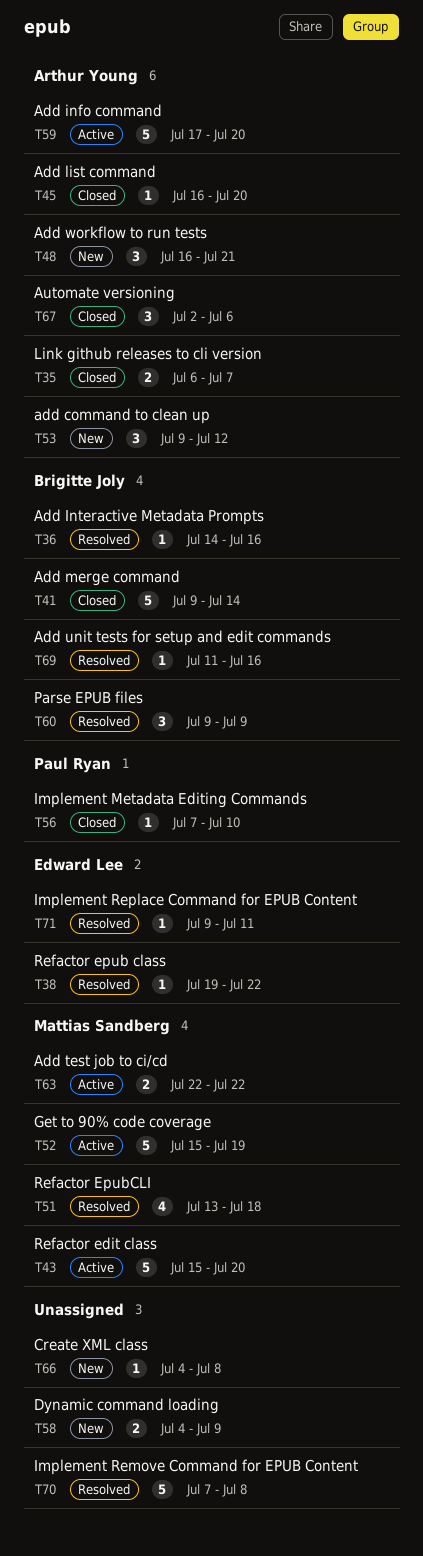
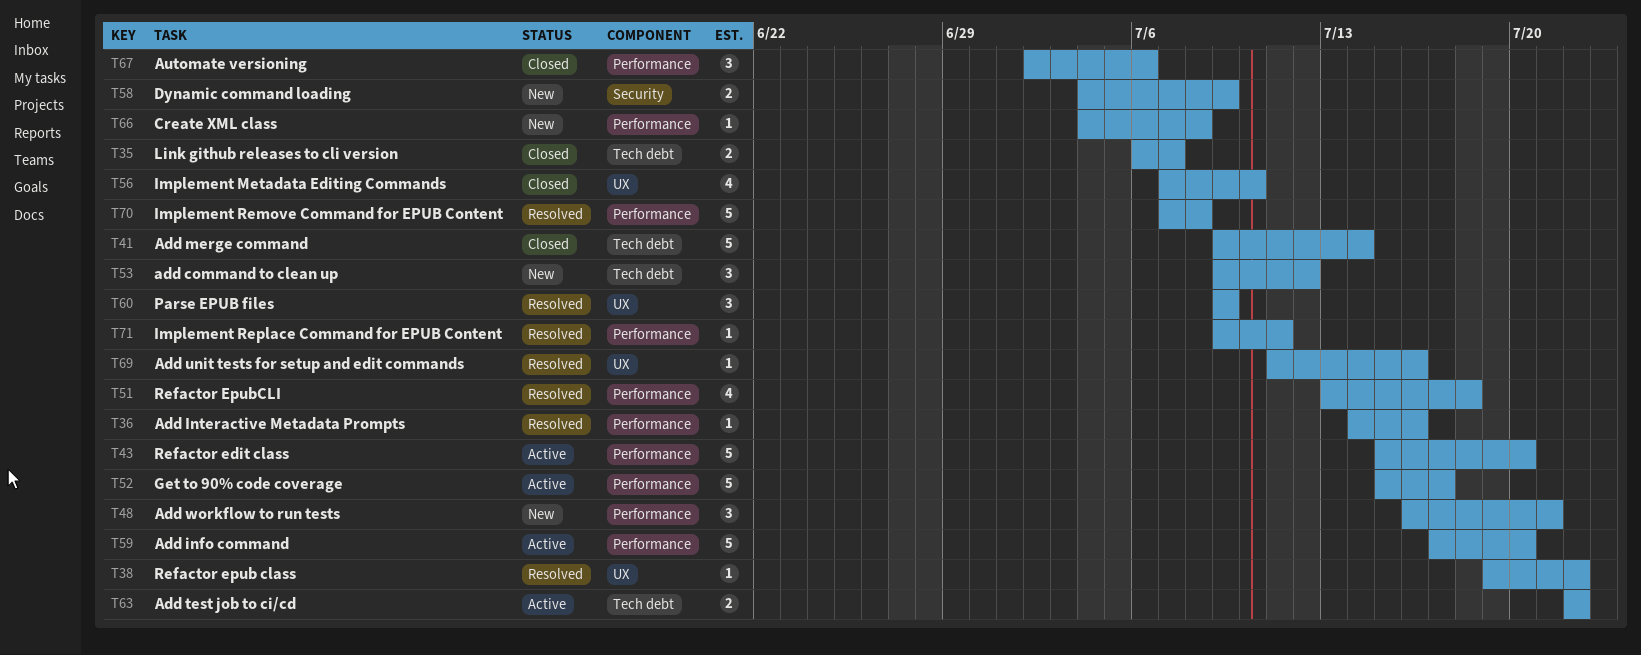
T45: present -> none
T52, due: Jul 19 -> Jul 17
T56, estimate: 1 -> 4

